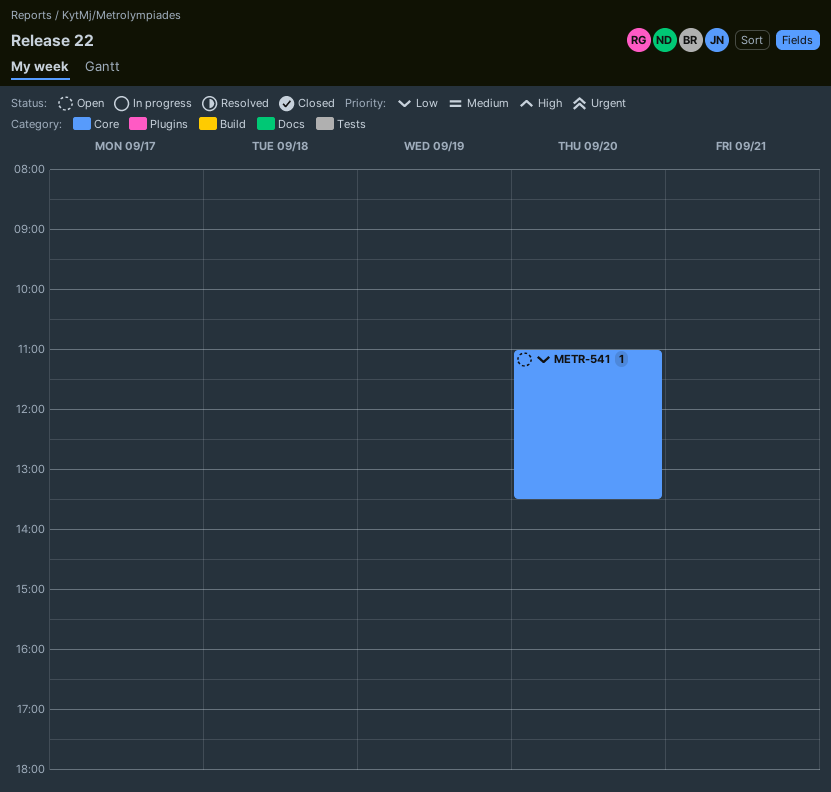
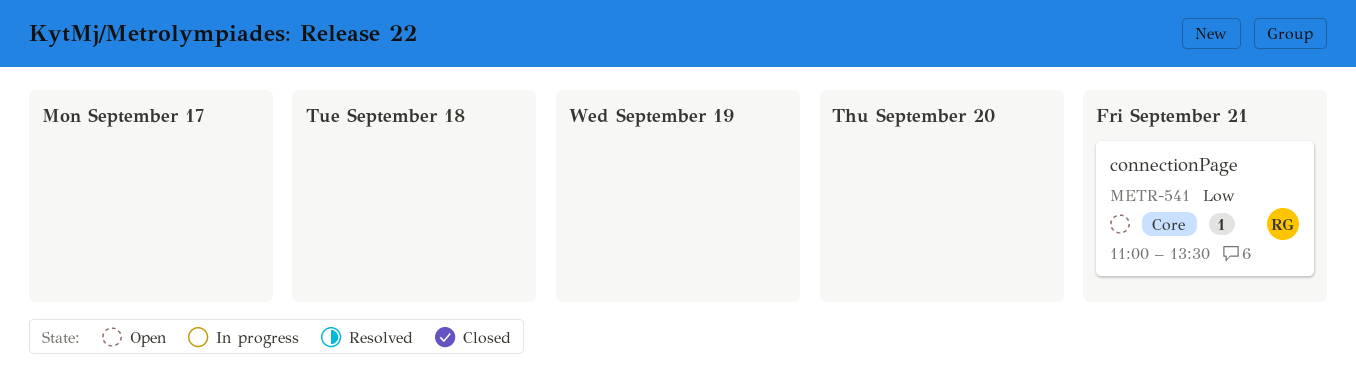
METR-541, day: Sep 20 -> Sep 21

